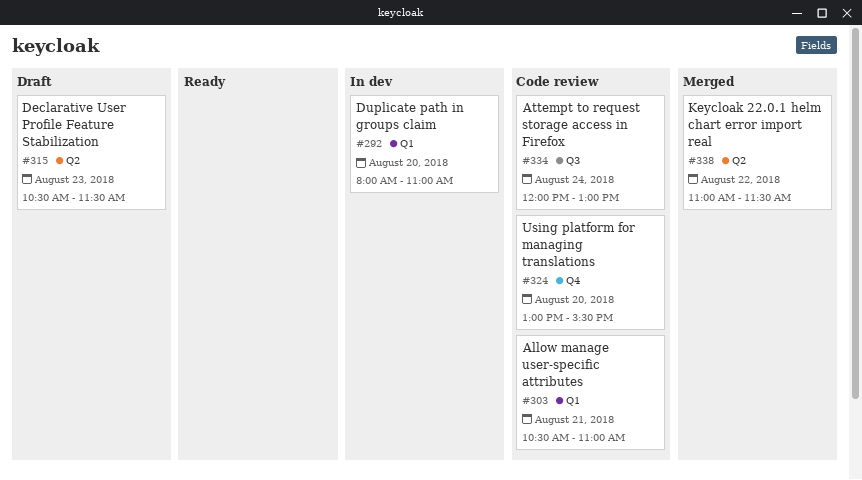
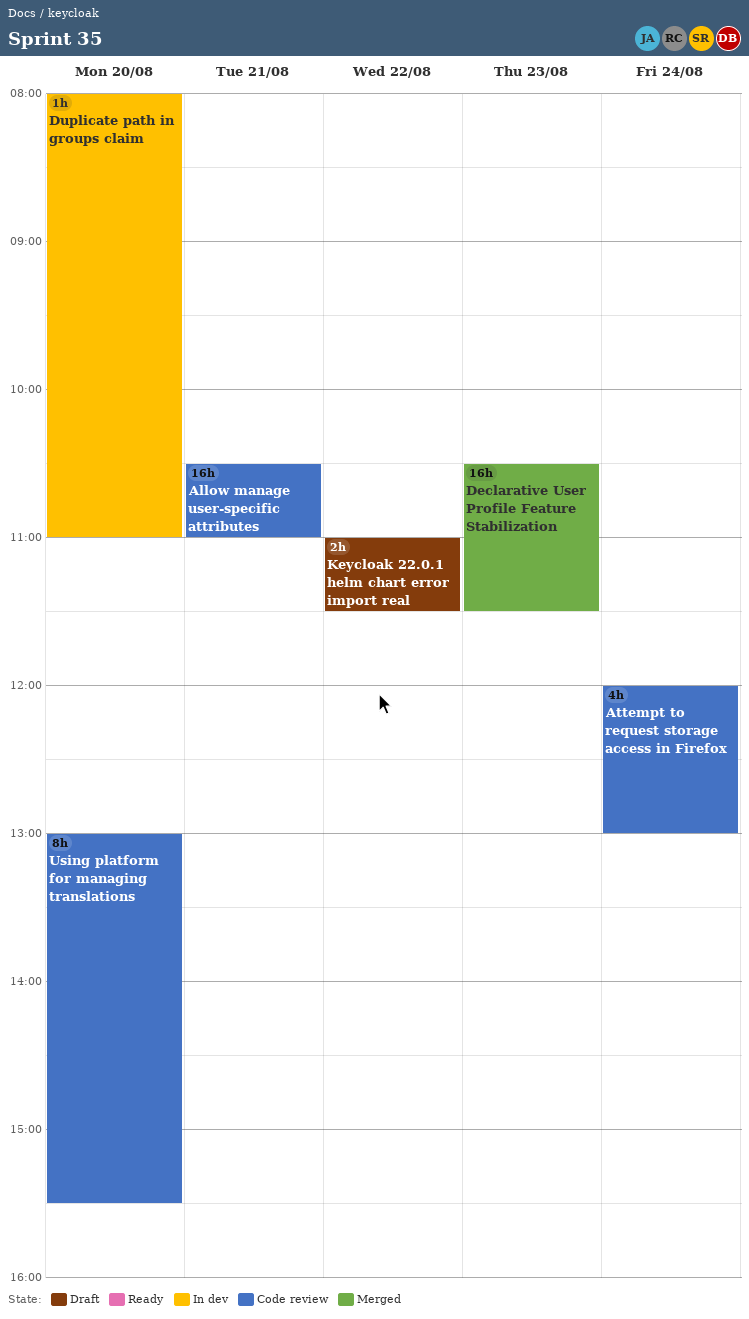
Declarative User Profile Feature Stabilization, status: Draft -> Merged
Keycloak 22.0.1 helm chart error import real, status: Merged -> Draft

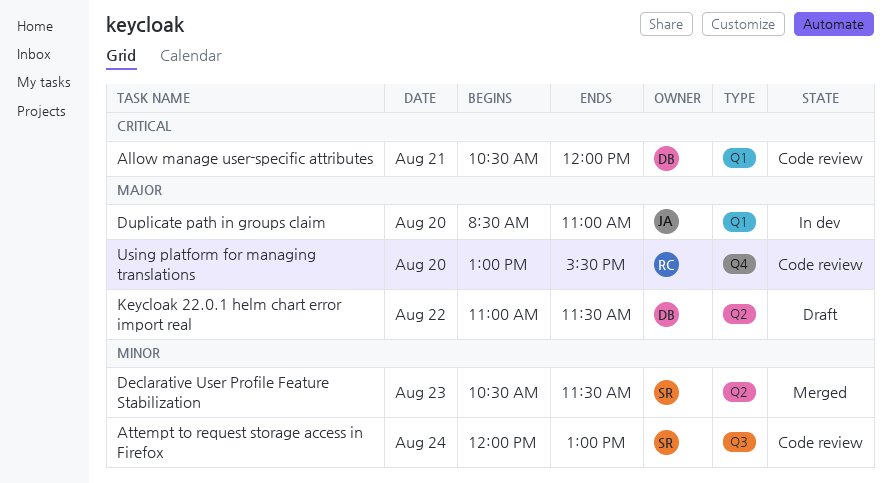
Allow manage user-specific attributes, ends: 11:00 -> 12:00
Duplicate path in groups claim, begins: 08:00 -> 08:30

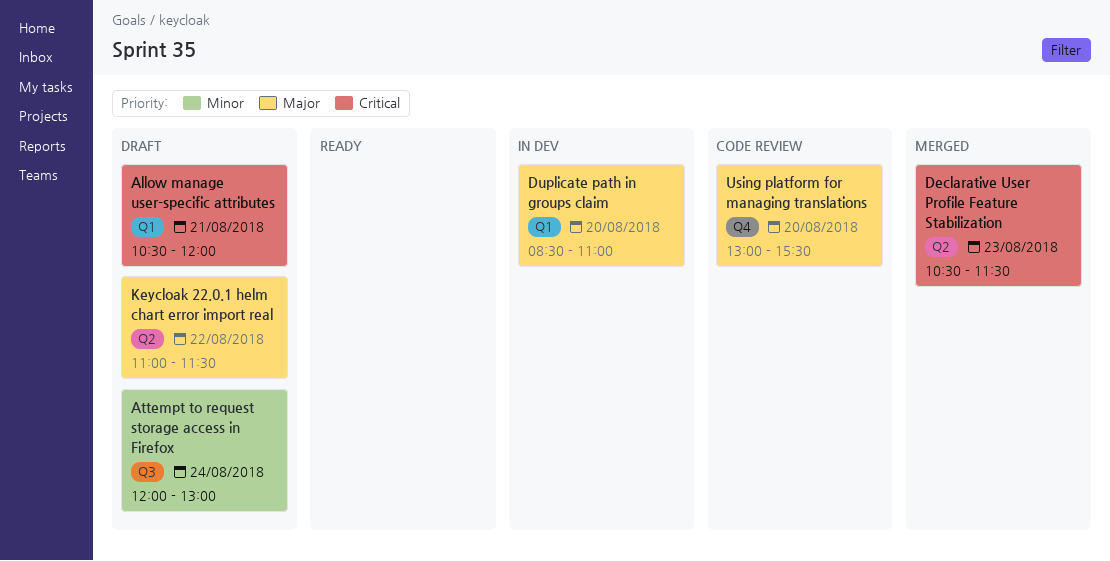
Allow manage user-specific attributes, status: Code review -> Draft
Attempt to request storage access in Firefox, status: Code review -> Draft
Declarative User Profile Feature Stabilization, priority: Minor -> Critical

